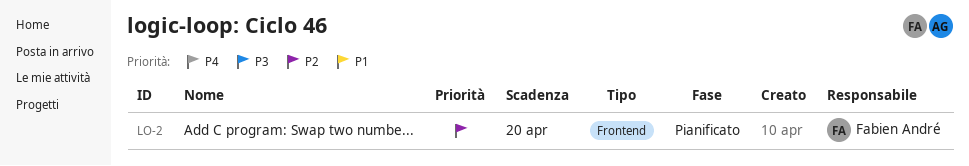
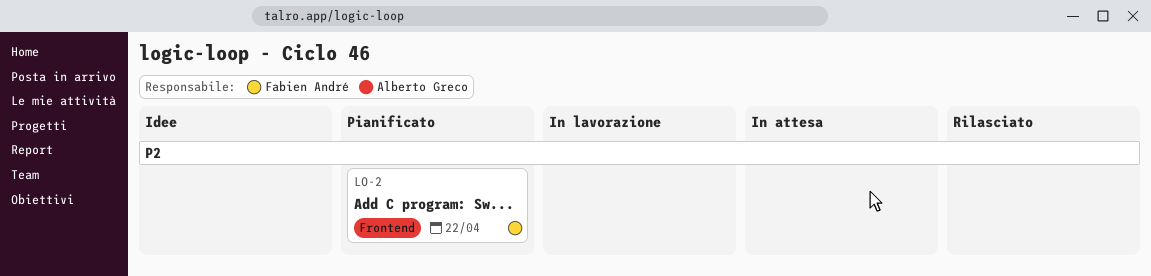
LO-2, due: Apr 20 -> Apr 22

